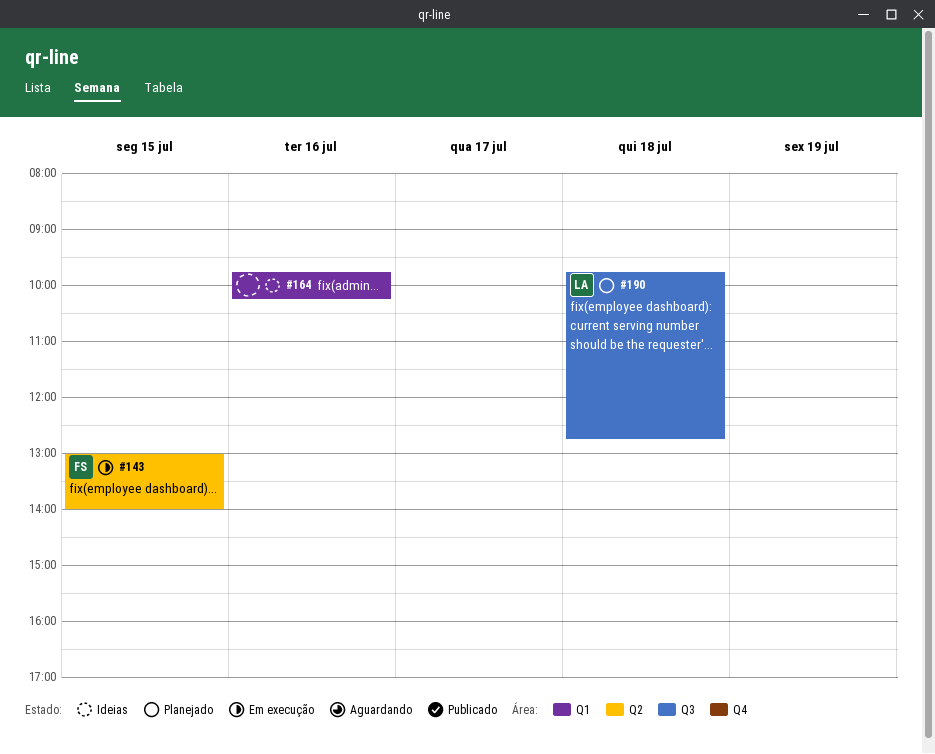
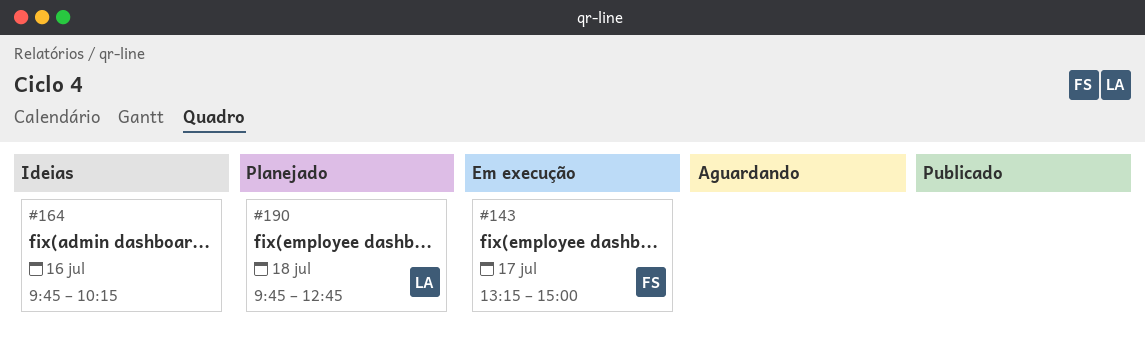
#143, day: Jul 15 -> Jul 17
#143, begins: 13:00 -> 13:15
#143, ends: 14:00 -> 15:00

